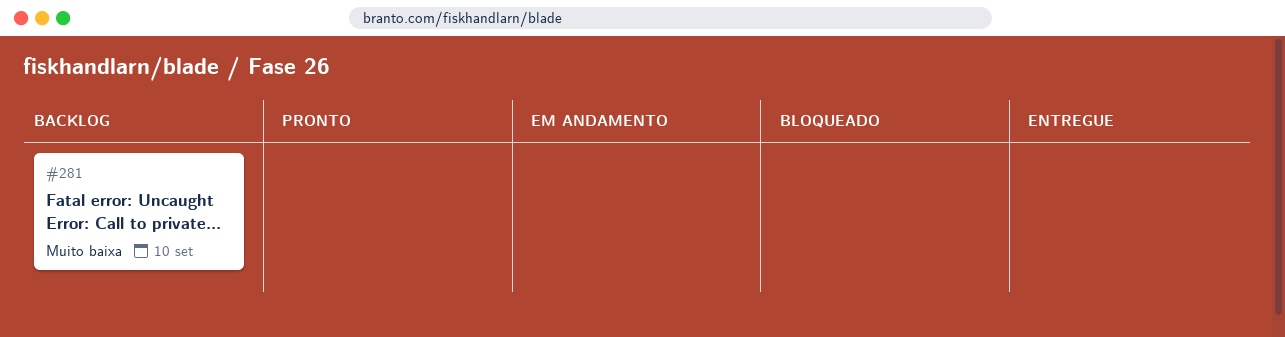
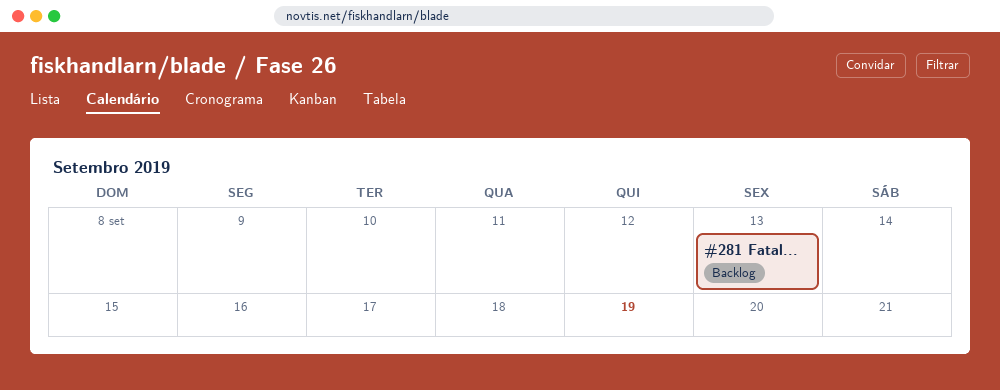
#281, due: Sep 10 -> Sep 13

